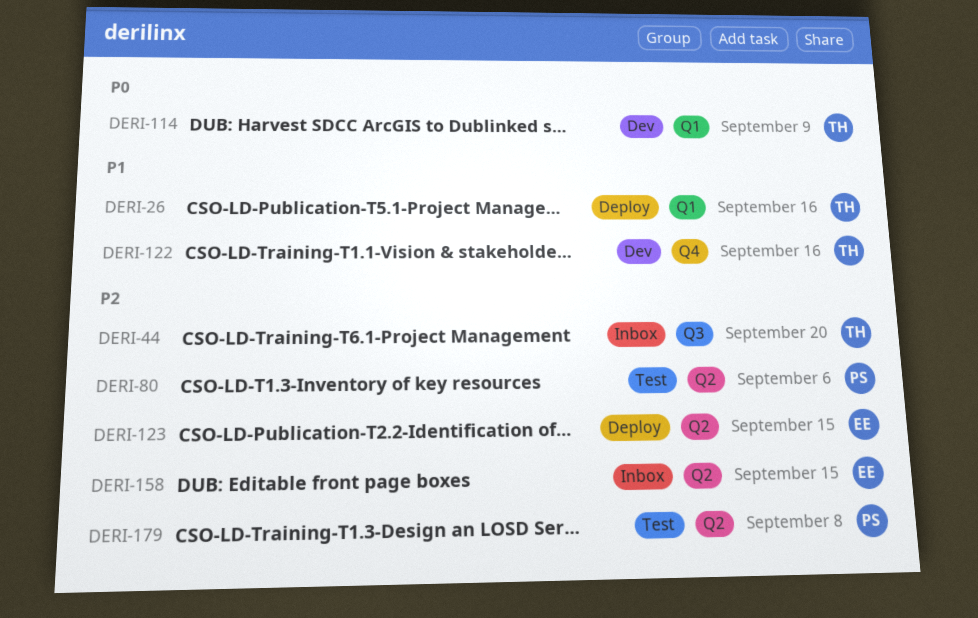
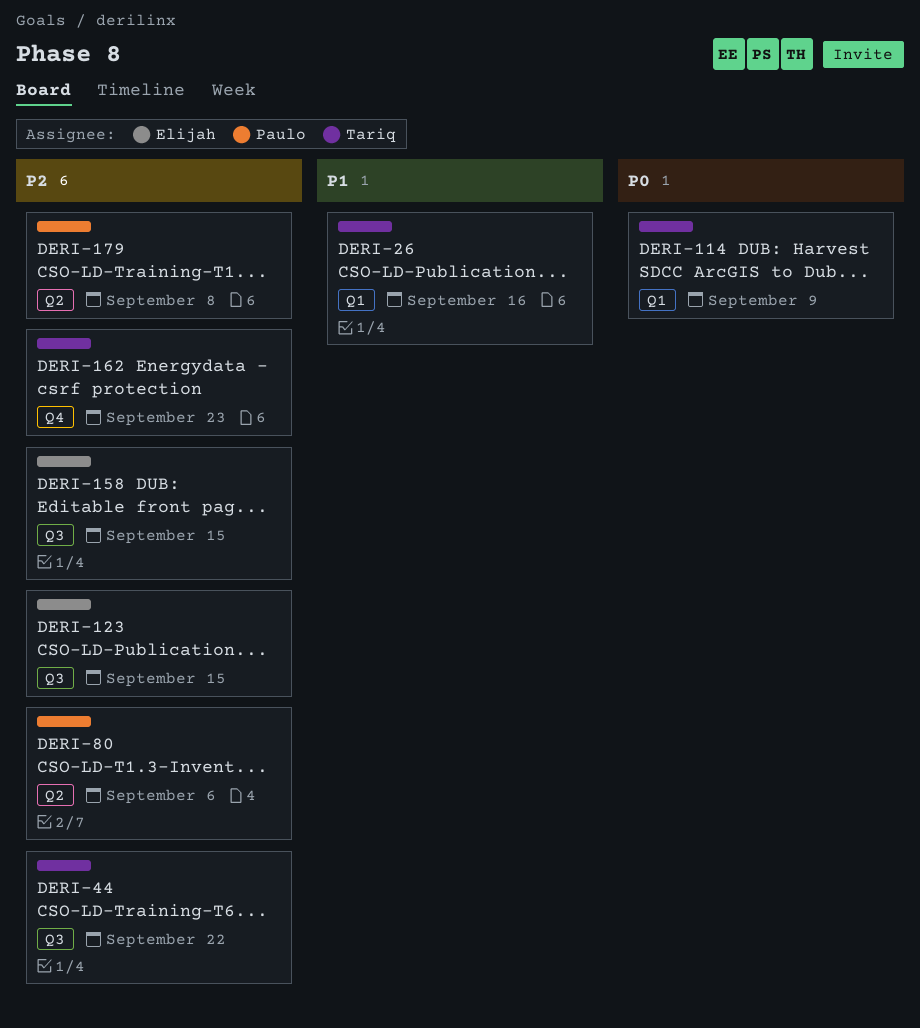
DERI-44, due: Sep 20 -> Sep 22
DERI-122: present -> none
DERI-123, label: Q2 -> Q3
DERI-158, label: Q2 -> Q3
DERI-162: none -> present

